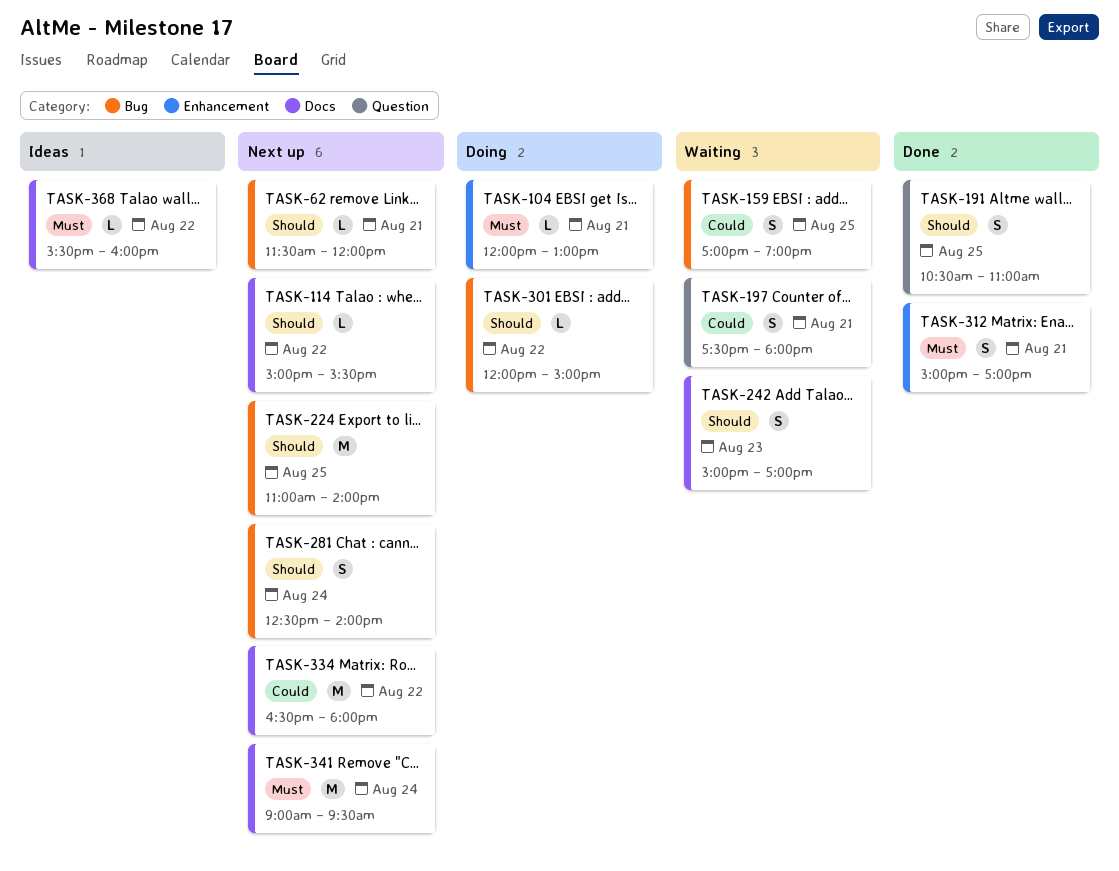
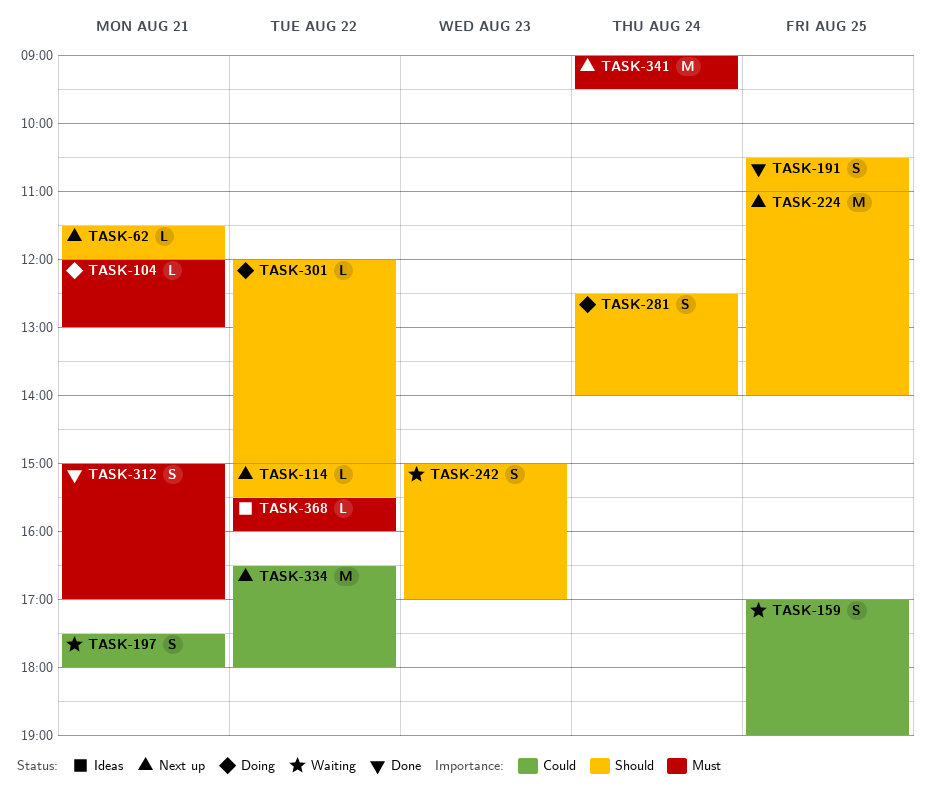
TASK-281, status: Next up -> Doing

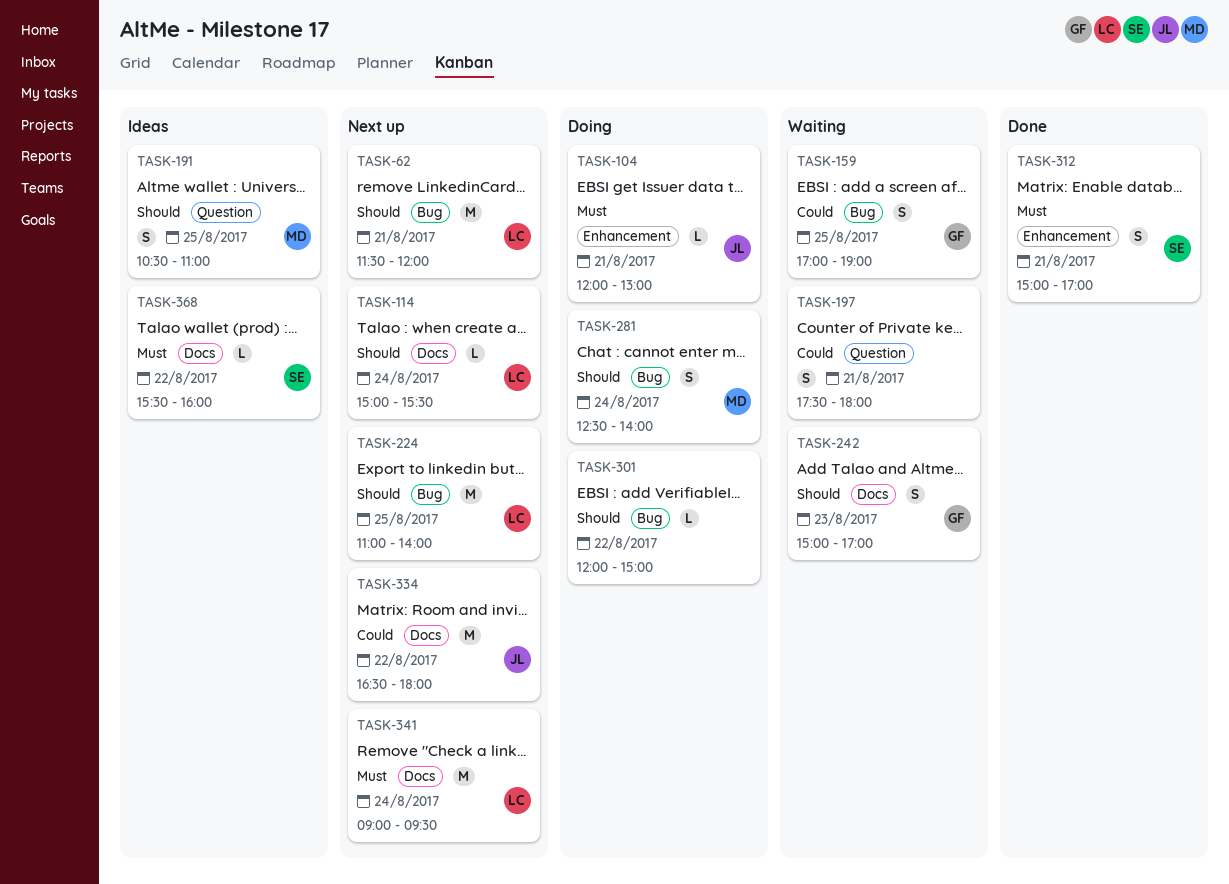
TASK-62, estimate: L -> M
TASK-114, day: Aug 22 -> Aug 24
TASK-191, status: Done -> Ideas

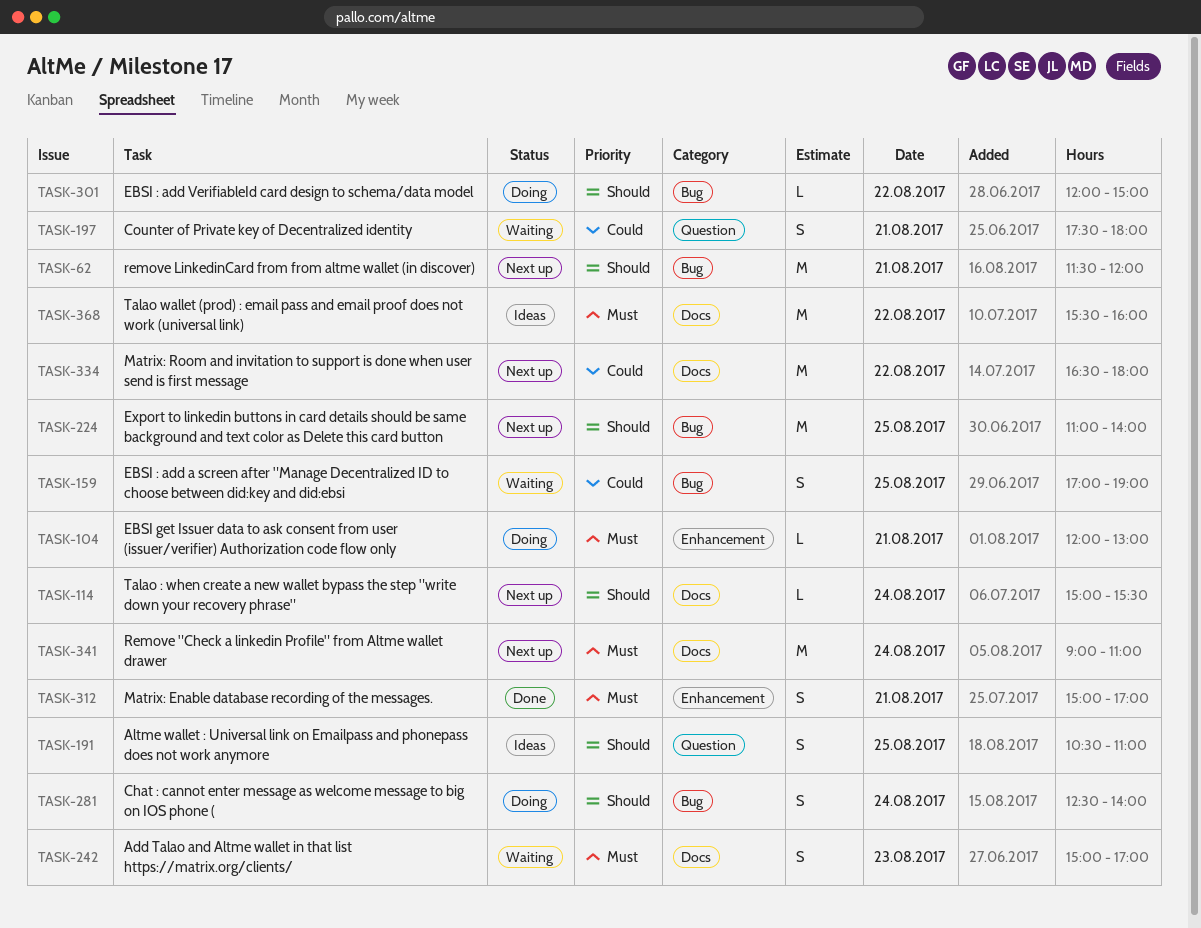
TASK-242, priority: Should -> Must
TASK-341, ends: 09:30 -> 11:00
TASK-368, estimate: L -> M

